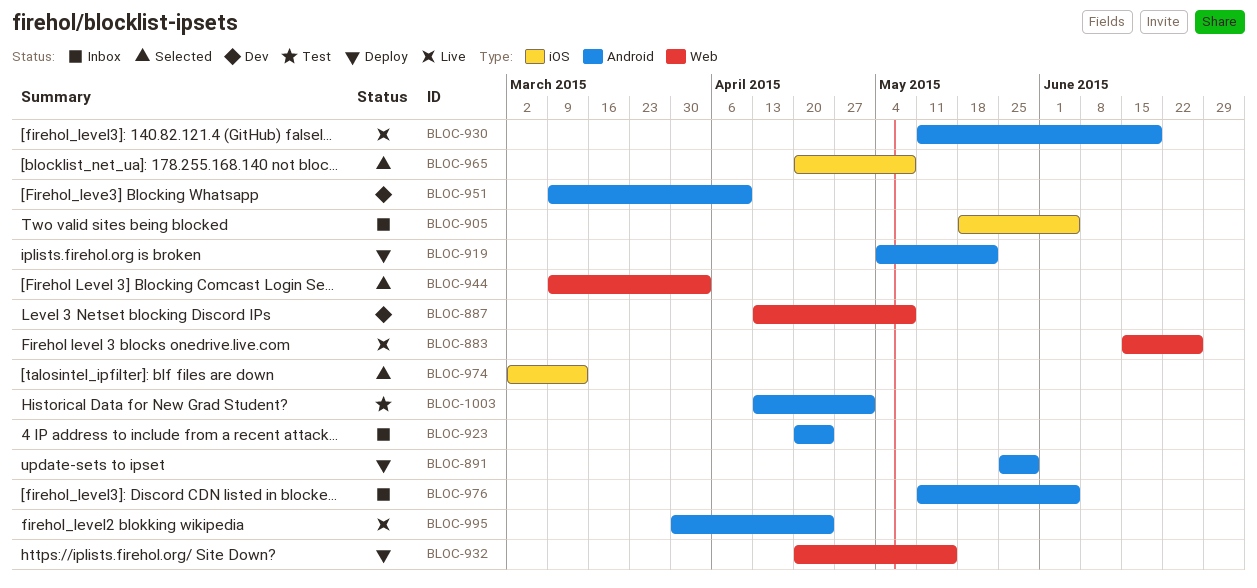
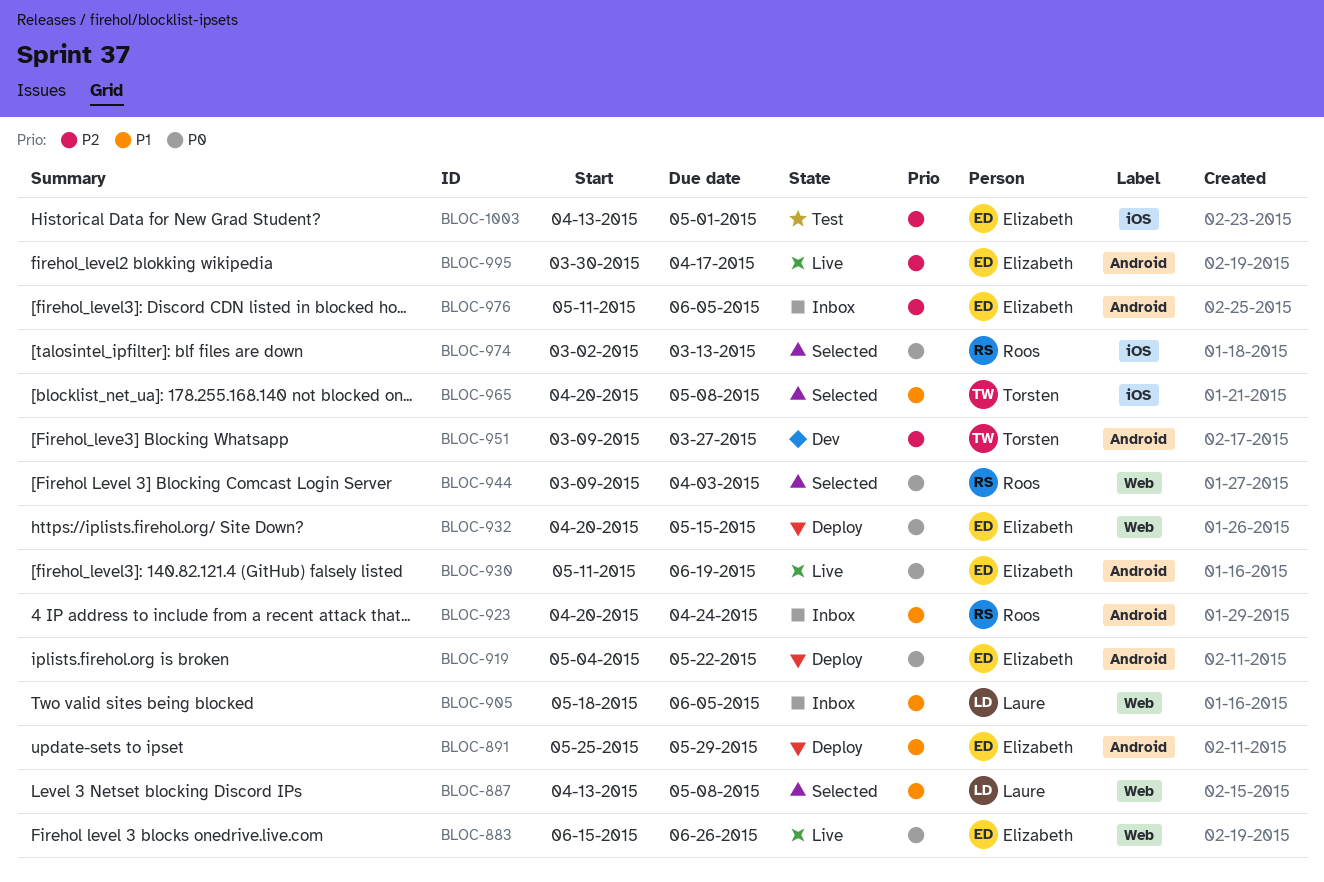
BLOC-887, status: Dev -> Selected
BLOC-905, label: iOS -> Web
BLOC-951, due: Apr 10 -> Mar 27
BLOC-995, due: Apr 24 -> Apr 17
BLOC-1003, label: Android -> iOS

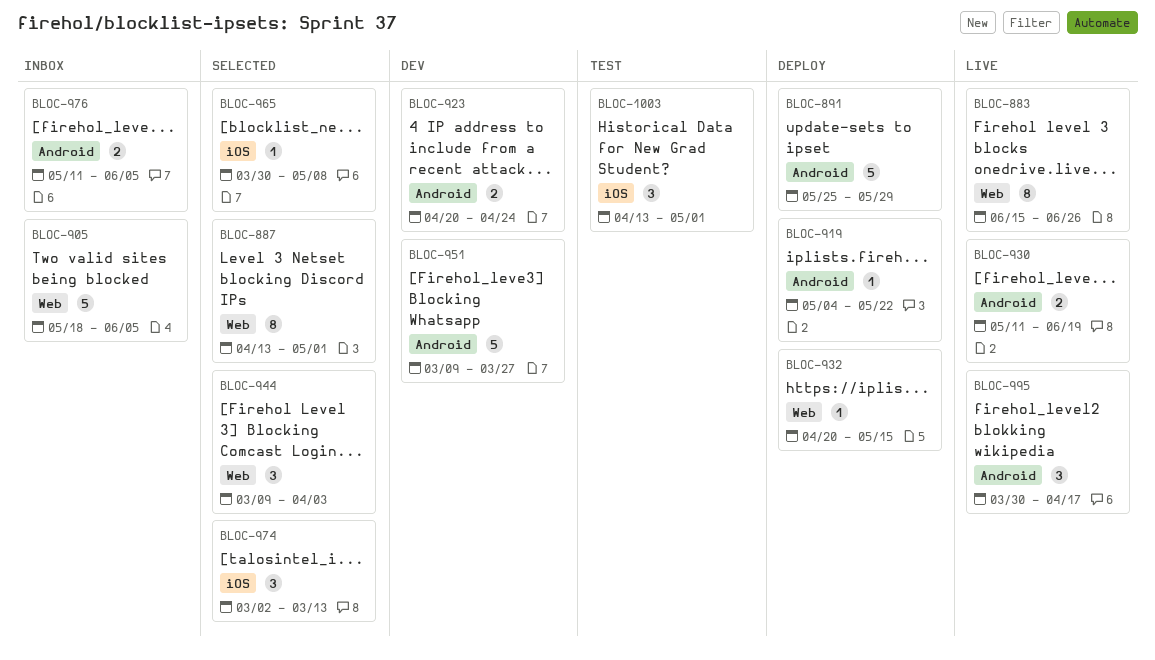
BLOC-887, due: May 8 -> May 1
BLOC-923, status: Inbox -> Dev
BLOC-965, start: Apr 20 -> Mar 30

